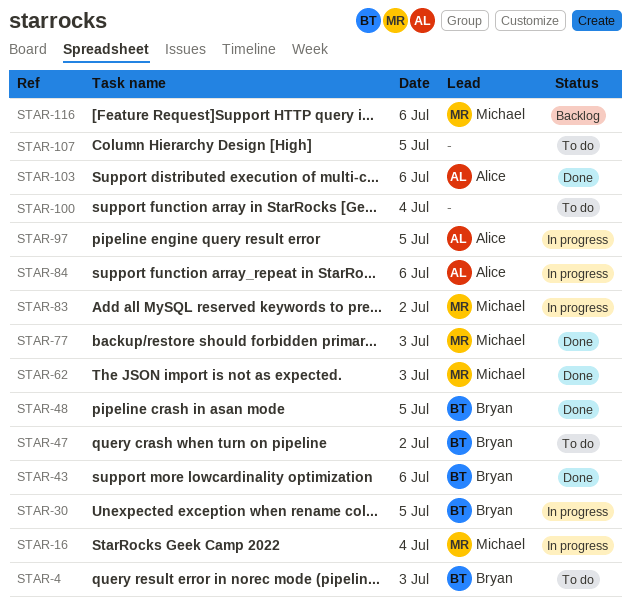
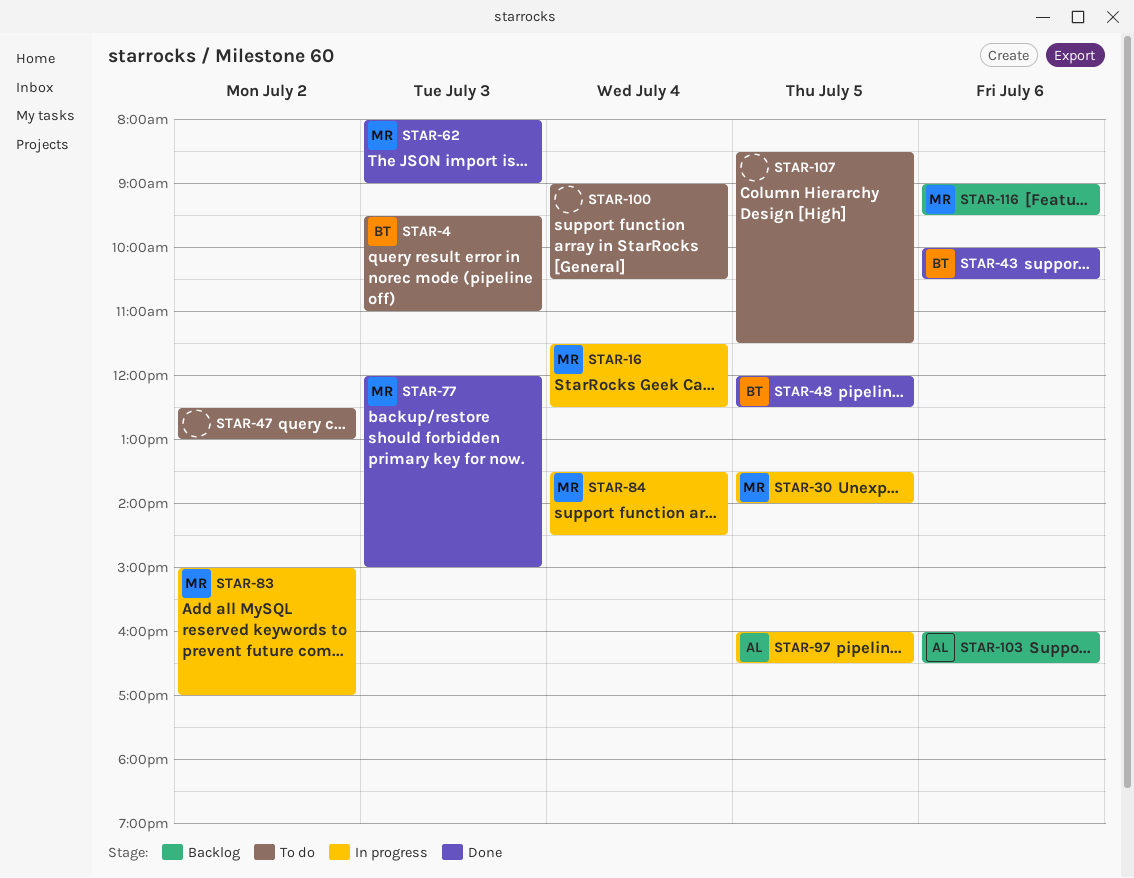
STAR-30, owner: Bryan -> Michael
STAR-47, owner: Bryan -> none
STAR-84, owner: Alice -> Michael
STAR-84, day: Jul 6 -> Jul 4
STAR-103, status: Done -> Backlog

